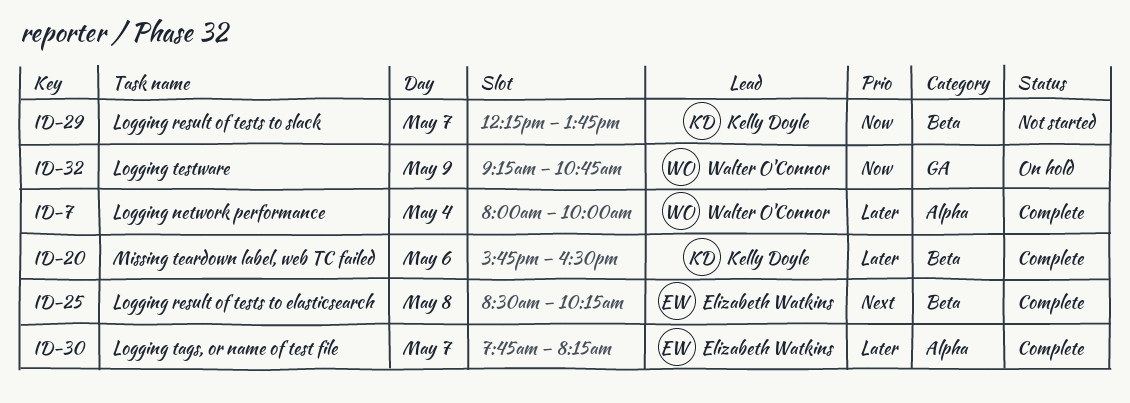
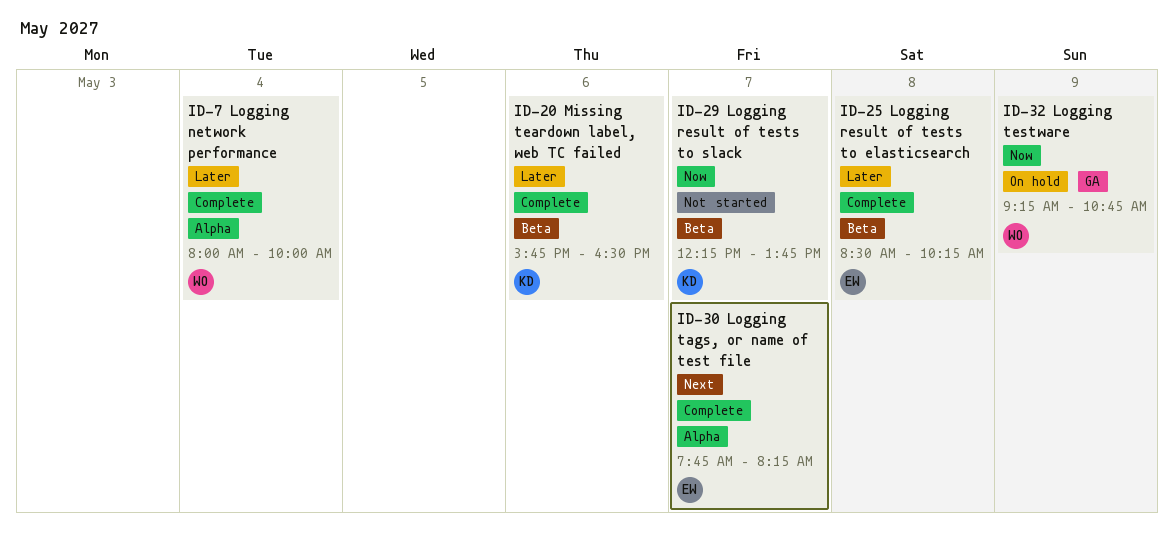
ID-25, priority: Next -> Later
ID-30, priority: Later -> Next

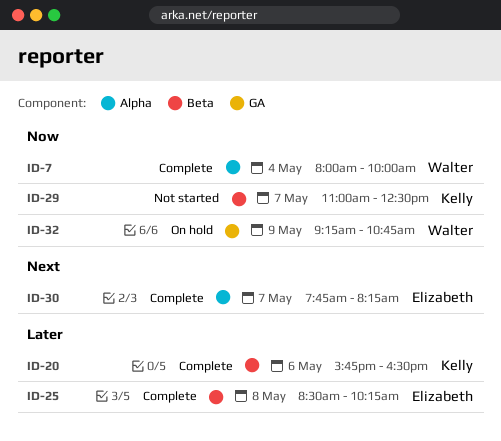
ID-7, priority: Later -> Now
ID-29, begins: 12:15 -> 11:00
ID-29, ends: 13:45 -> 12:30

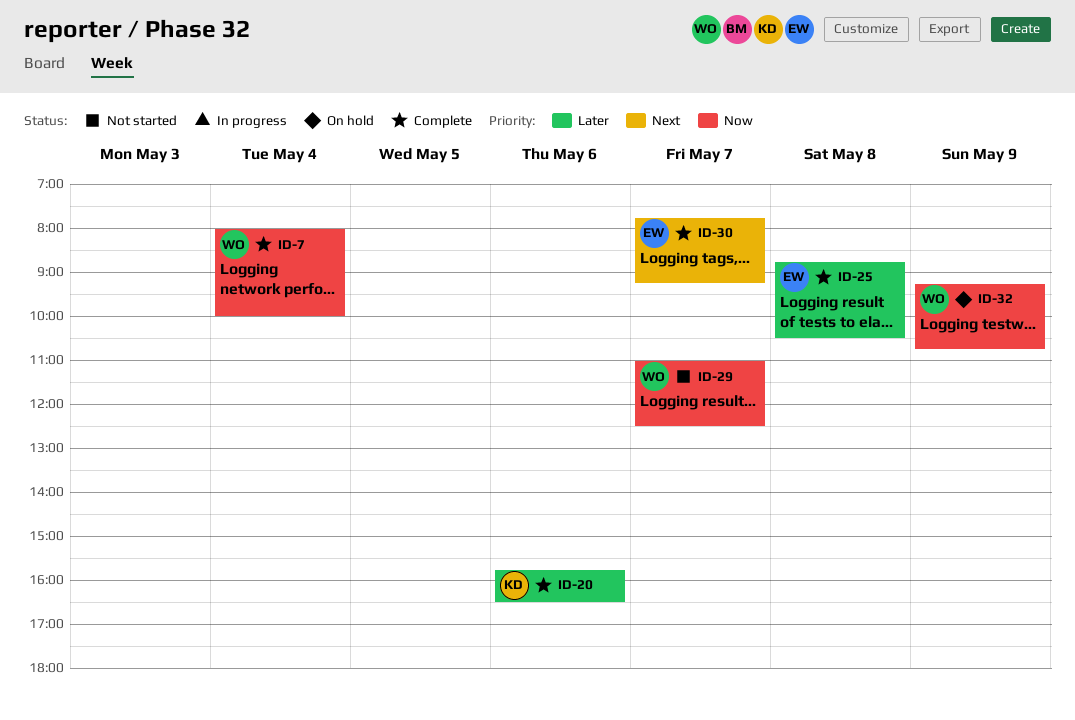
ID-25, begins: 08:30 -> 08:45
ID-25, ends: 10:15 -> 10:30
ID-29, owner: Kelly -> Walter
ID-30, ends: 08:15 -> 09:15

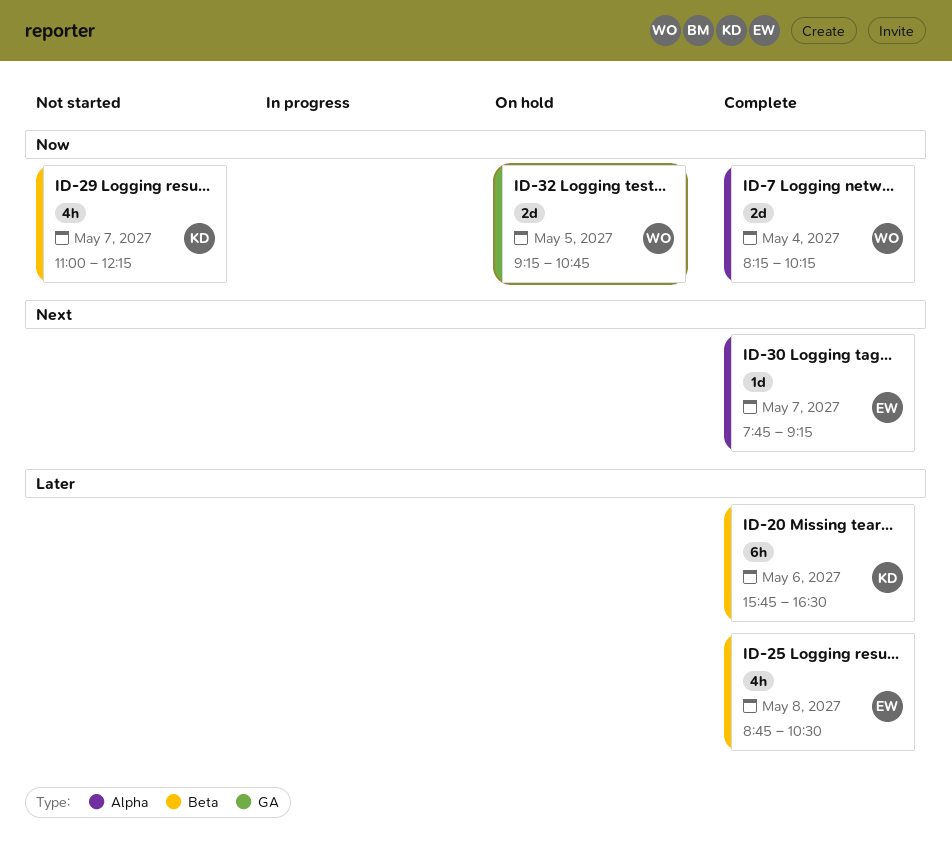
ID-7, begins: 08:00 -> 08:15
ID-7, ends: 10:00 -> 10:15
ID-29, owner: WO -> KD
ID-29, ends: 12:30 -> 12:15
ID-32, day: May 9 -> May 5

